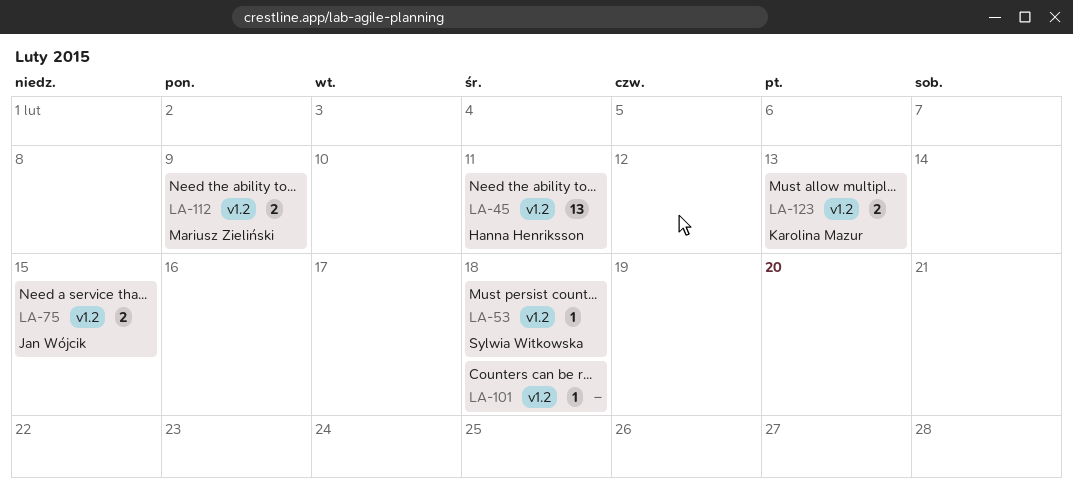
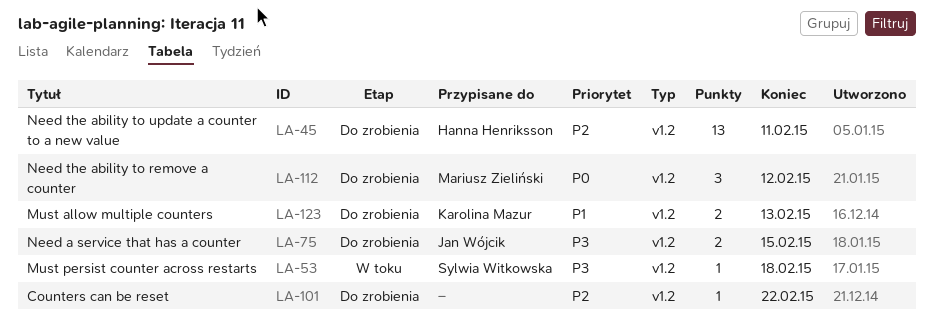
LA-101, due: Feb 18 -> Feb 22
LA-112, estimate: 2 -> 3
LA-112, due: Feb 9 -> Feb 12

